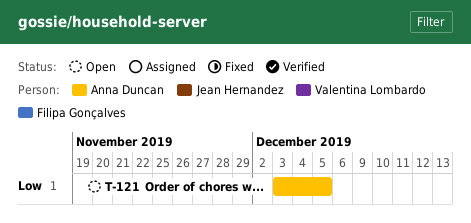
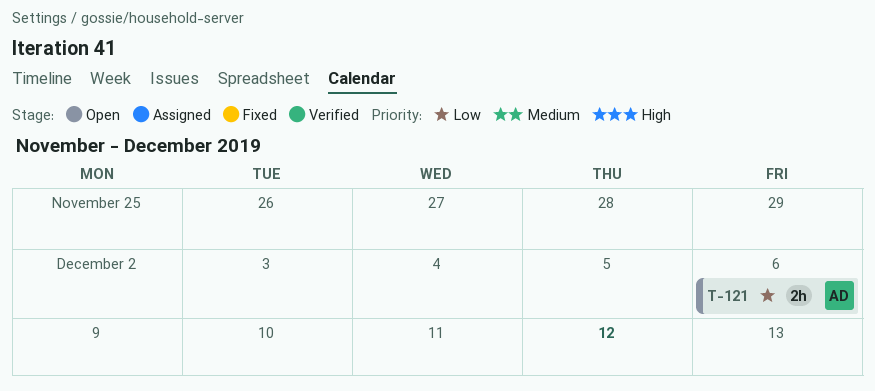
T-121, due: Dec 5 -> Dec 6

